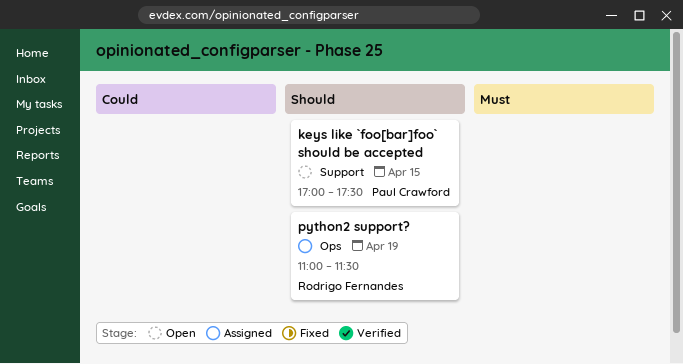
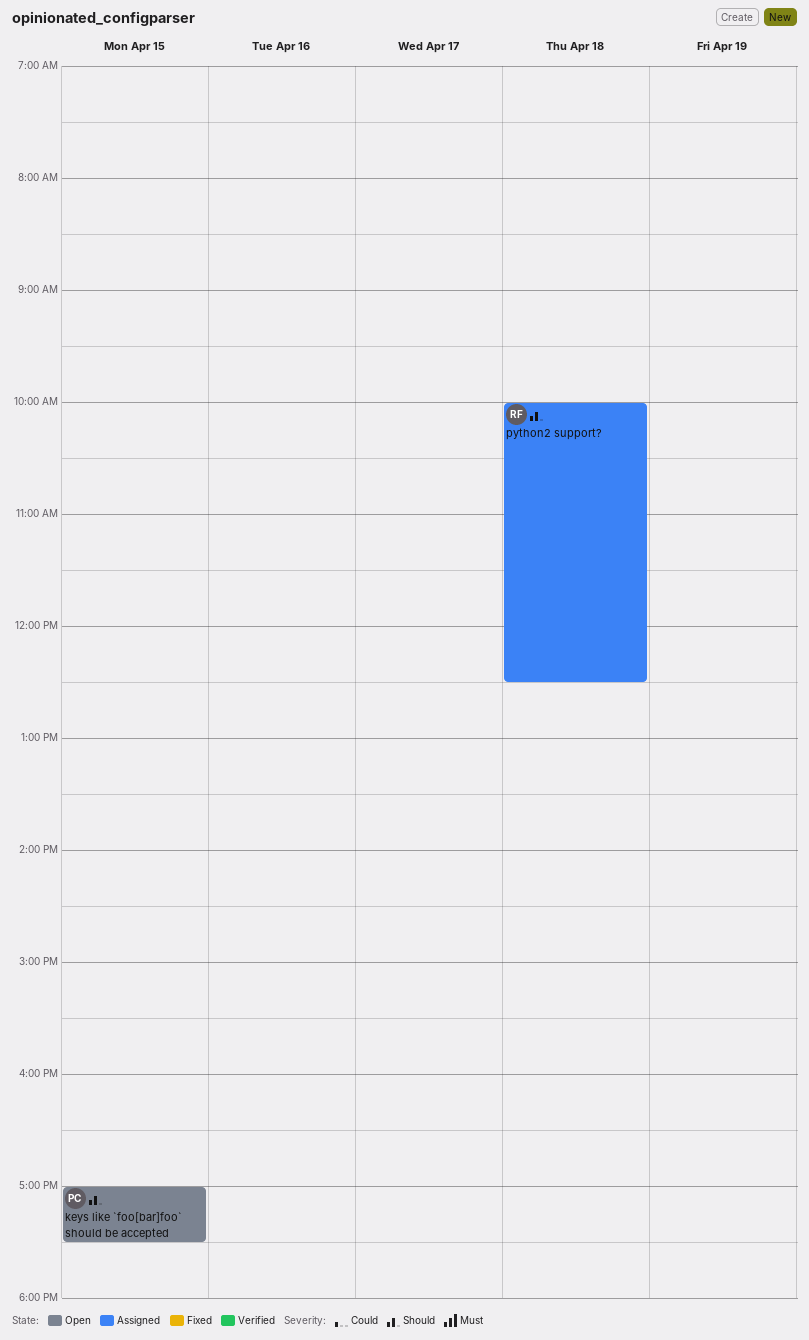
python2 support?, day: Apr 19 -> Apr 18
python2 support?, begins: 11:00 -> 10:00
python2 support?, ends: 11:30 -> 12:30

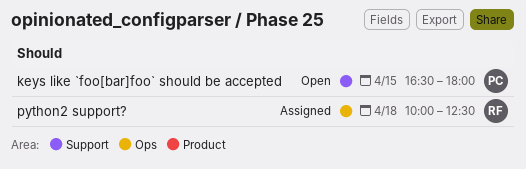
keys like `foo[bar]foo` should be accepted, begins: 17:00 -> 16:30
keys like `foo[bar]foo` should be accepted, ends: 17:30 -> 18:00

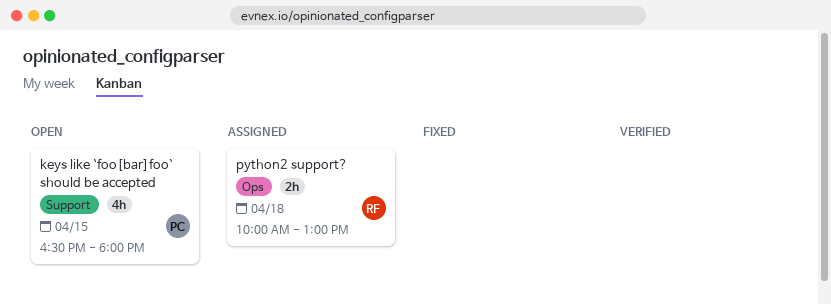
python2 support?, ends: 12:30 -> 13:00

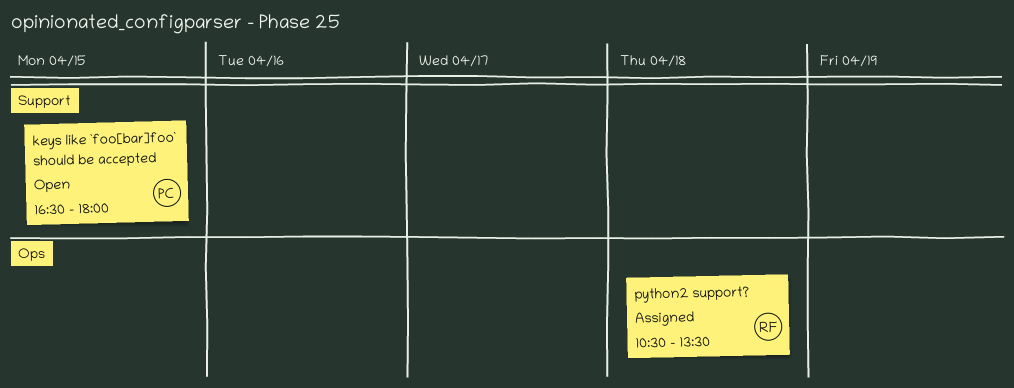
python2 support?, begins: 10:00 -> 10:30
python2 support?, ends: 13:00 -> 13:30

